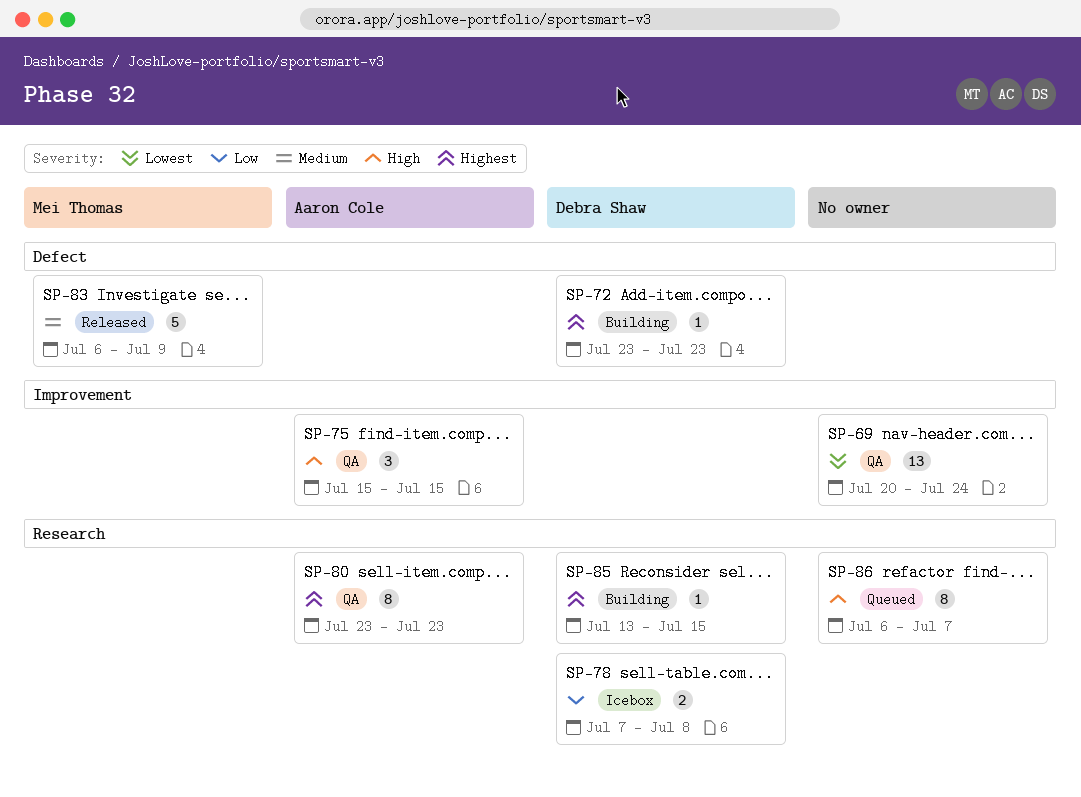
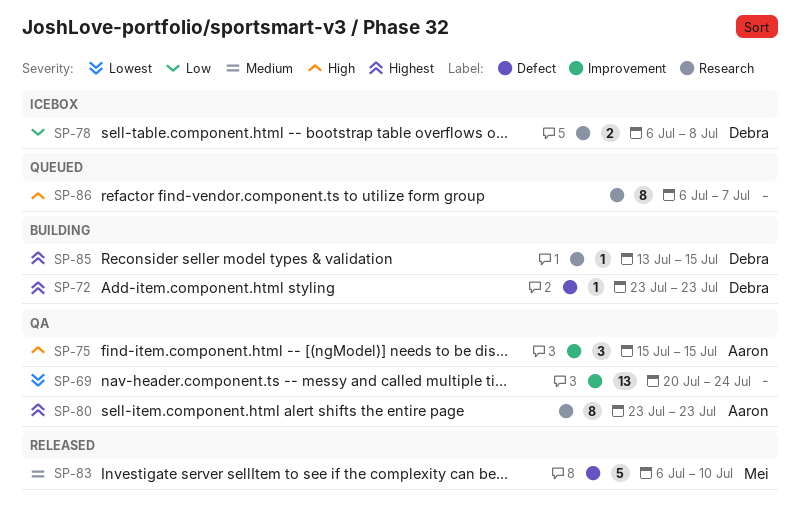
SP-78, start: Jul 7 -> Jul 6
SP-83, due: Jul 9 -> Jul 10

